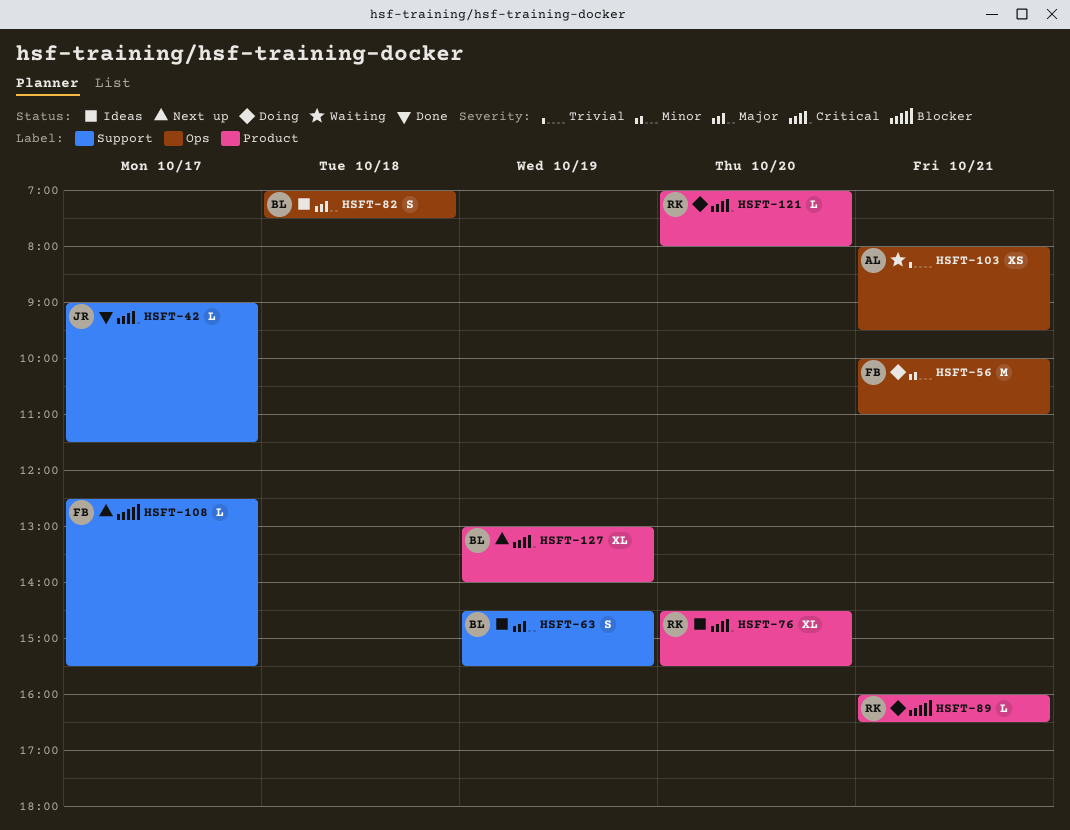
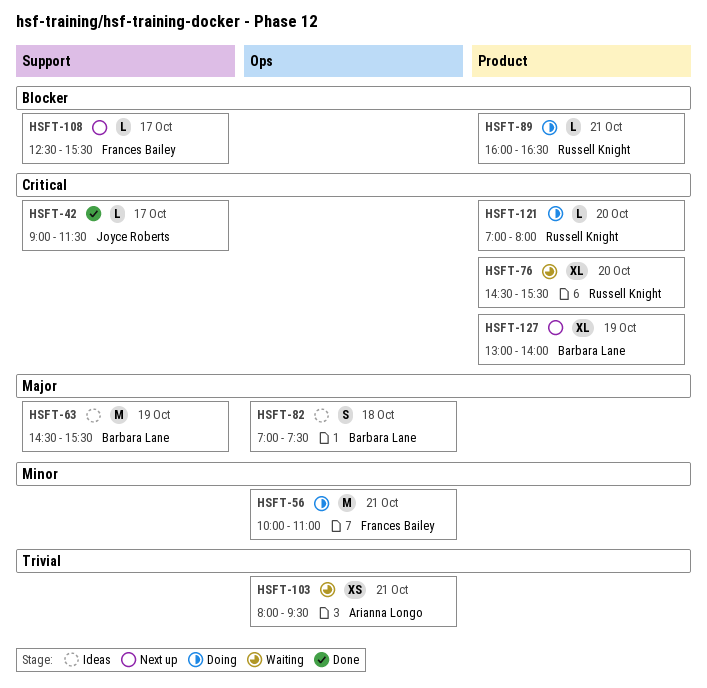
HSFT-63, estimate: S -> M
HSFT-76, status: Ideas -> Waiting

